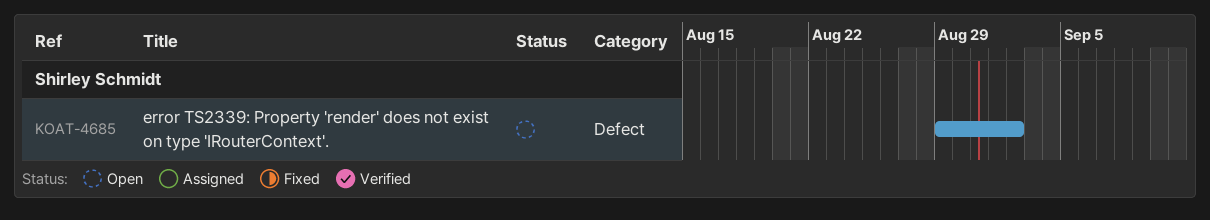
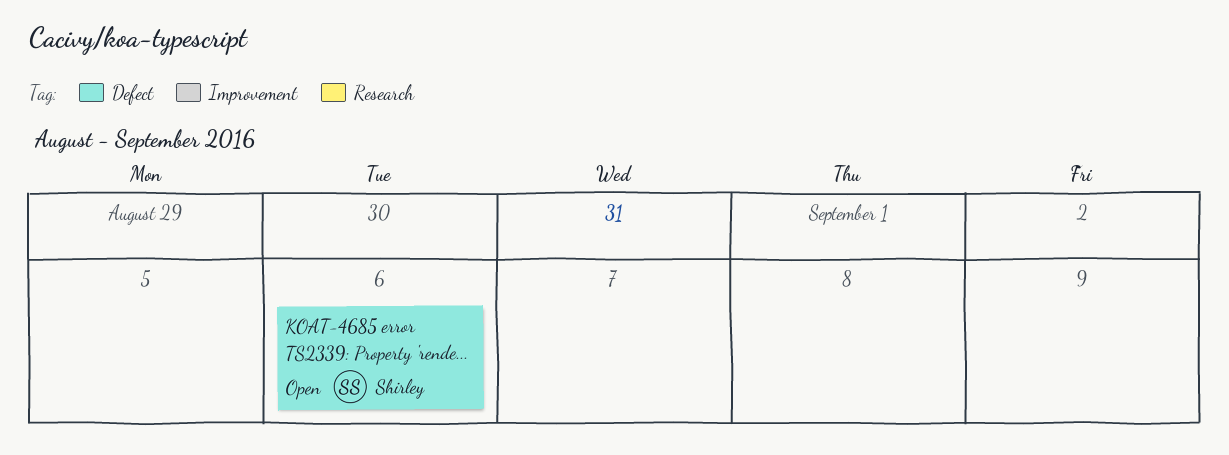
KOAT-4685, due: Sep 2 -> Sep 6

